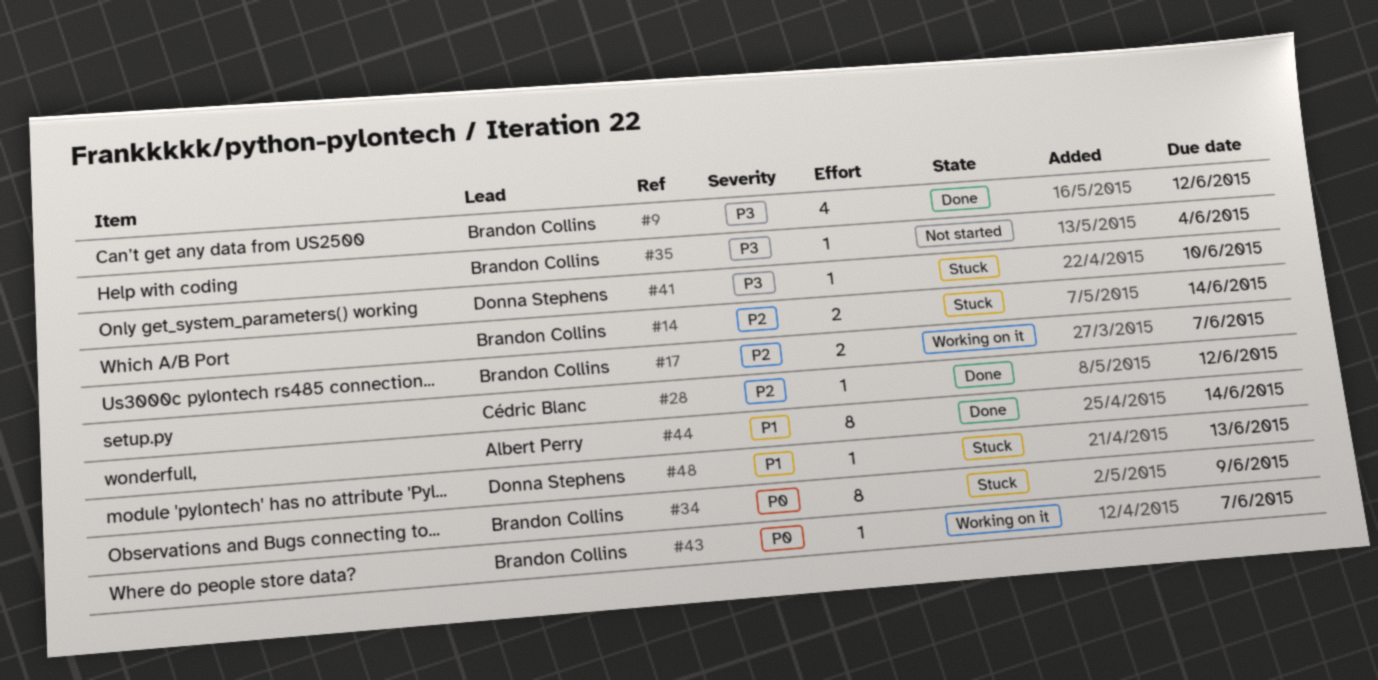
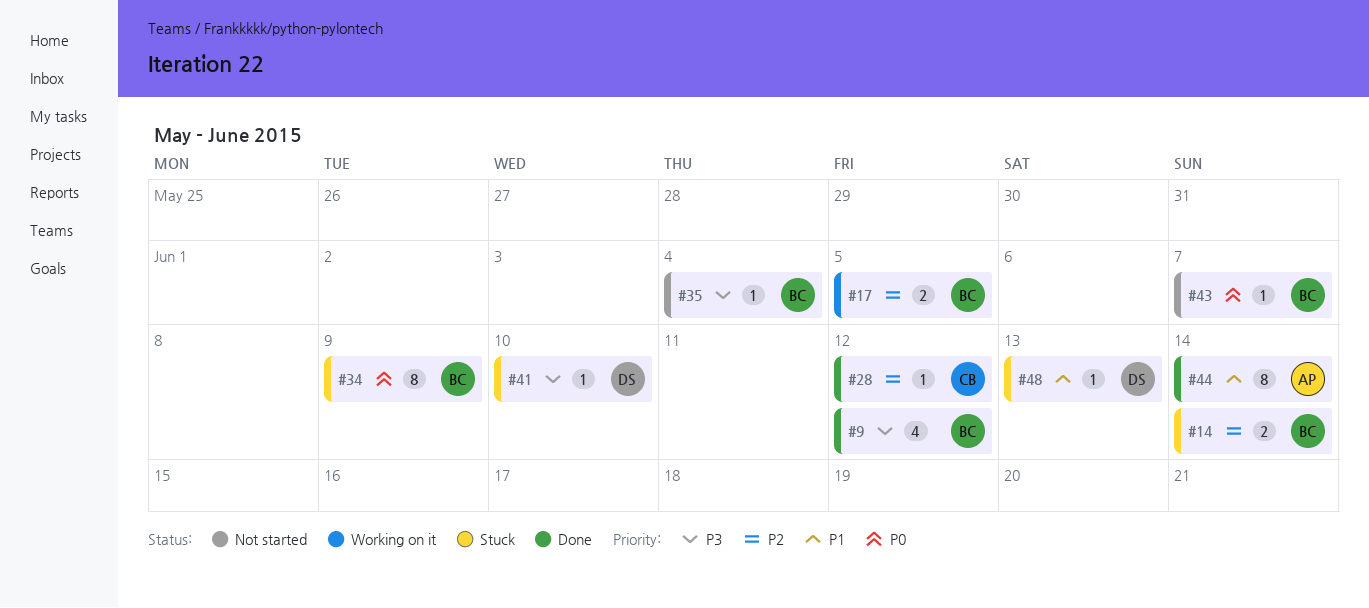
#17, due: Jun 7 -> Jun 5
#43, status: Working on it -> Not started

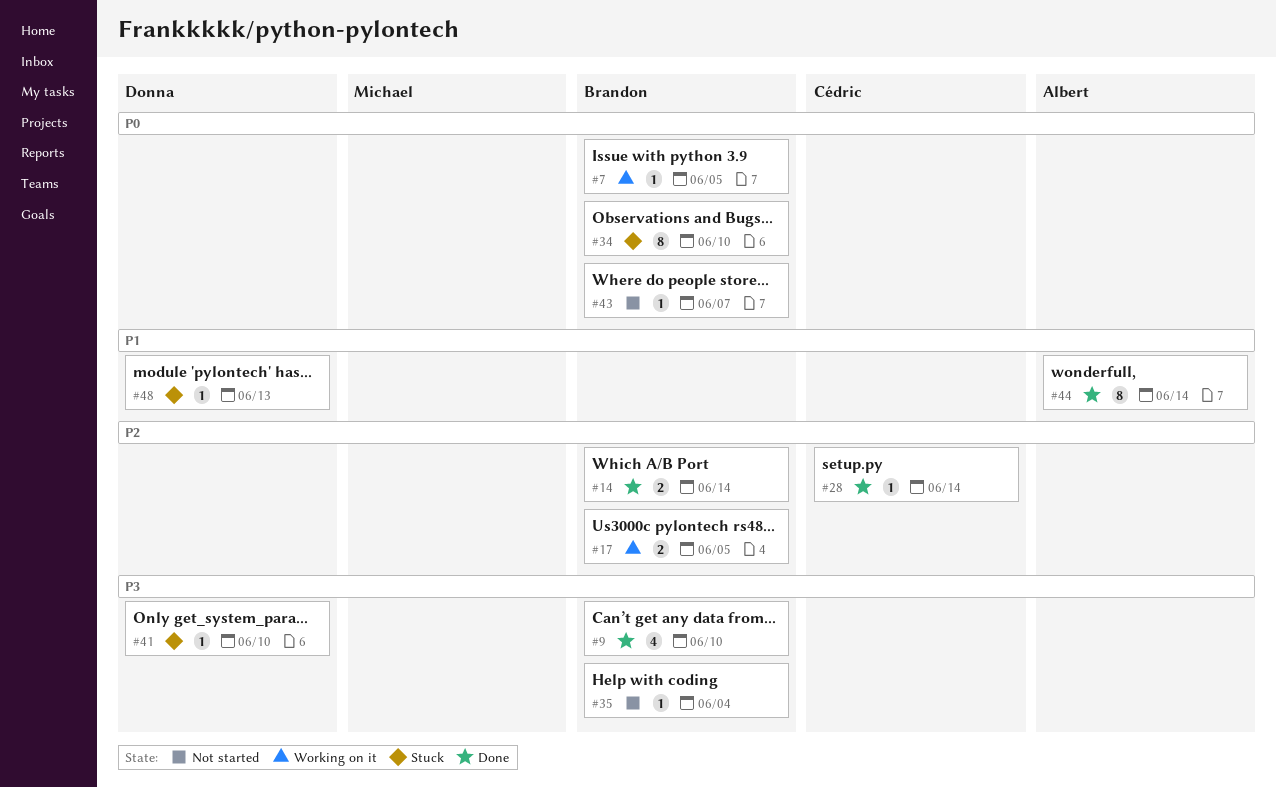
#7: none -> present
#9, due: Jun 12 -> Jun 10
#14, status: Stuck -> Done
#28, due: Jun 12 -> Jun 14
#34, due: Jun 9 -> Jun 10

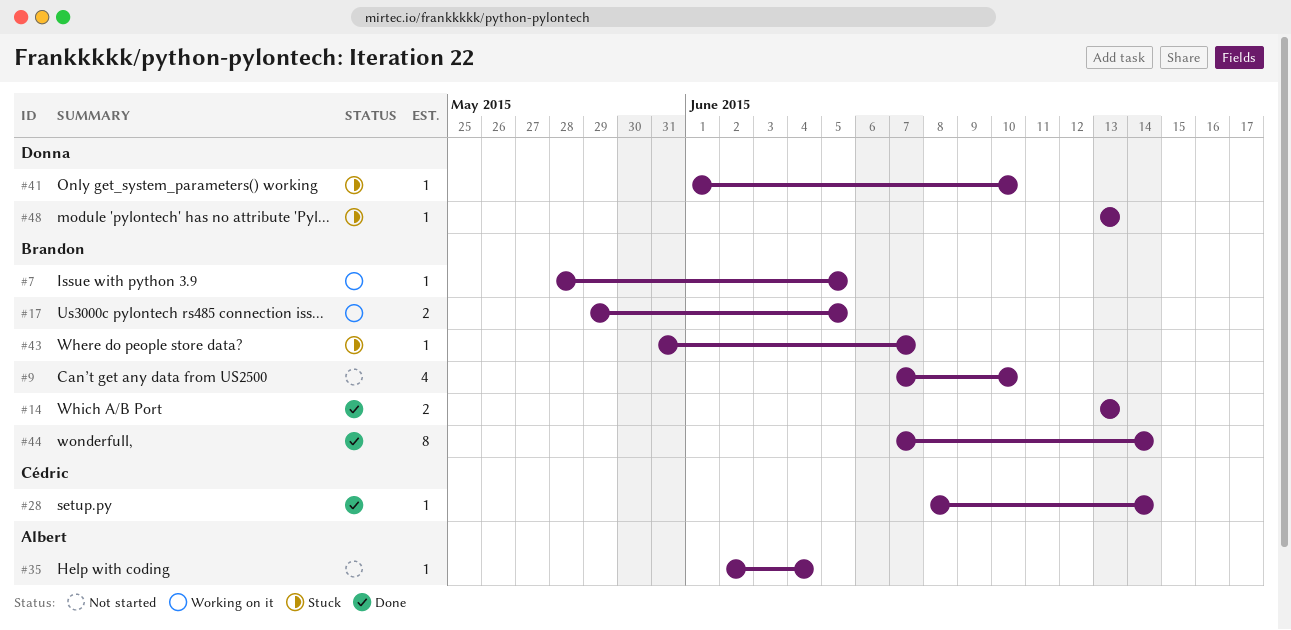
#9, status: Done -> Not started
#14, due: Jun 14 -> Jun 13
#34: present -> none
#35, owner: Brandon -> Albert
#43, status: Not started -> Stuck
#44, owner: Albert -> Brandon

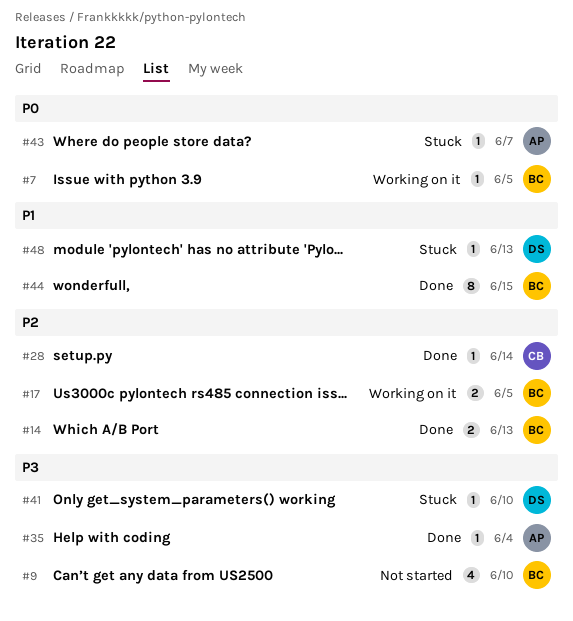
#35, status: Not started -> Done
#43, owner: Brandon -> Albert
#44, due: Jun 14 -> Jun 15

